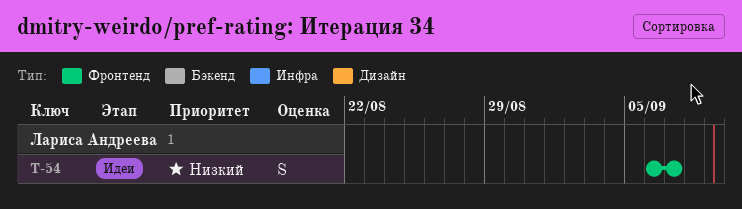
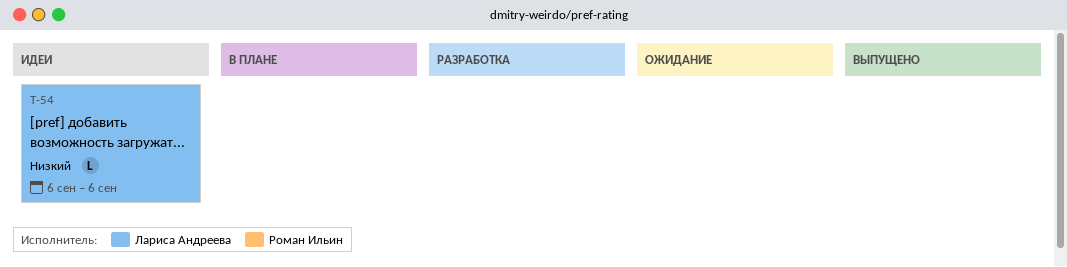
T-54, estimate: S -> L
T-54, due: Sep 7 -> Sep 6

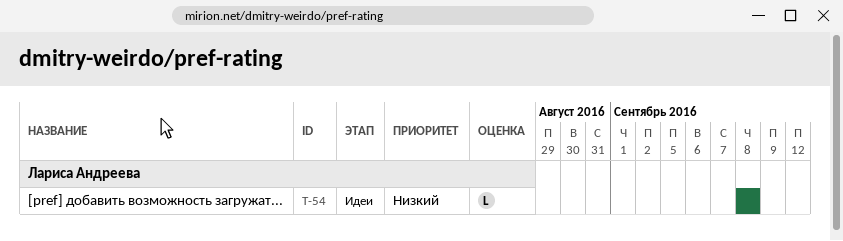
T-54, start: Sep 6 -> Sep 8
T-54, due: Sep 6 -> Sep 8

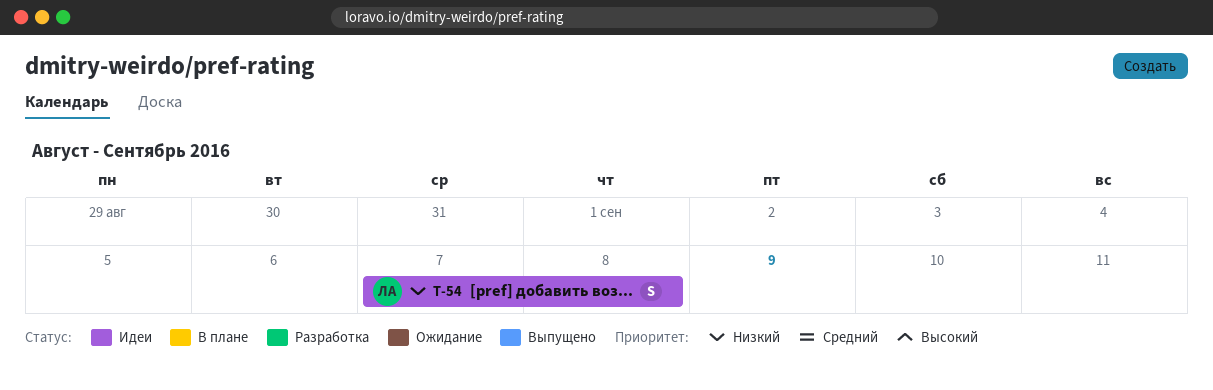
T-54, estimate: L -> S
T-54, start: Sep 8 -> Sep 7

